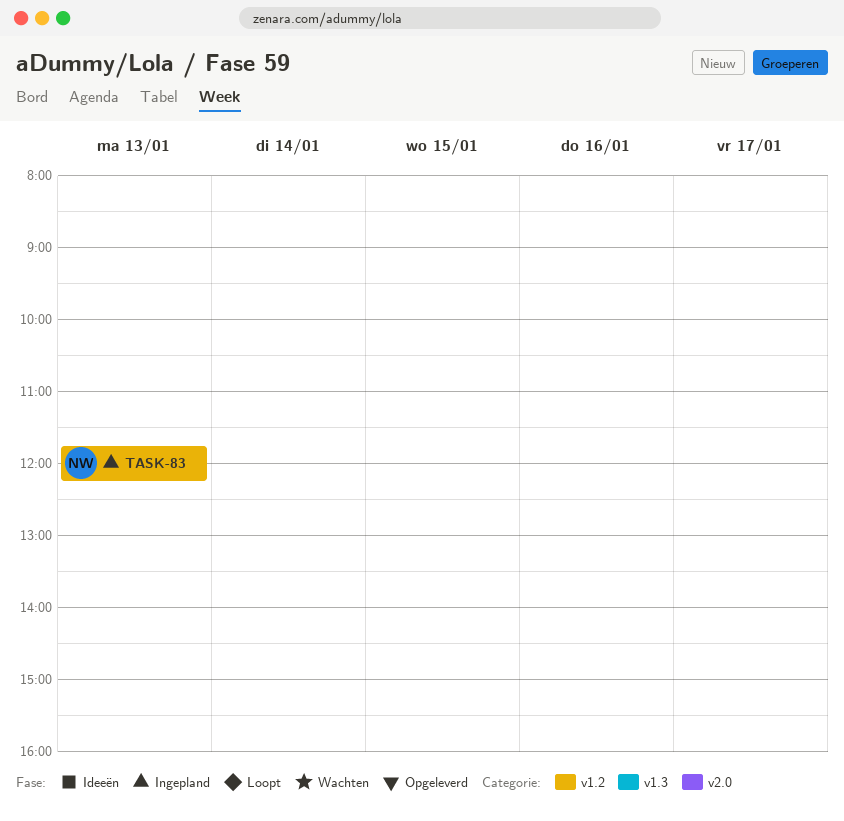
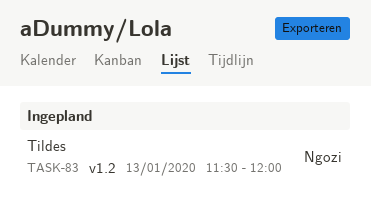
TASK-83, begins: 11:45 -> 11:30
TASK-83, ends: 12:15 -> 12:00

